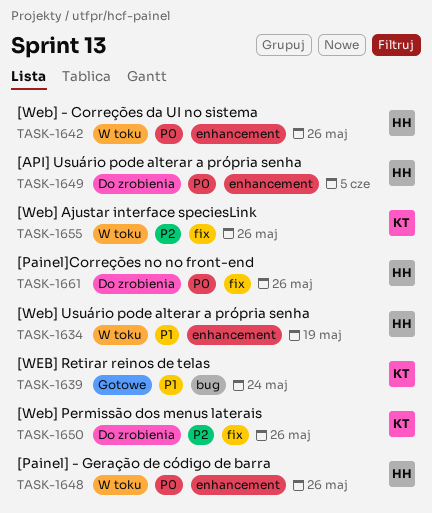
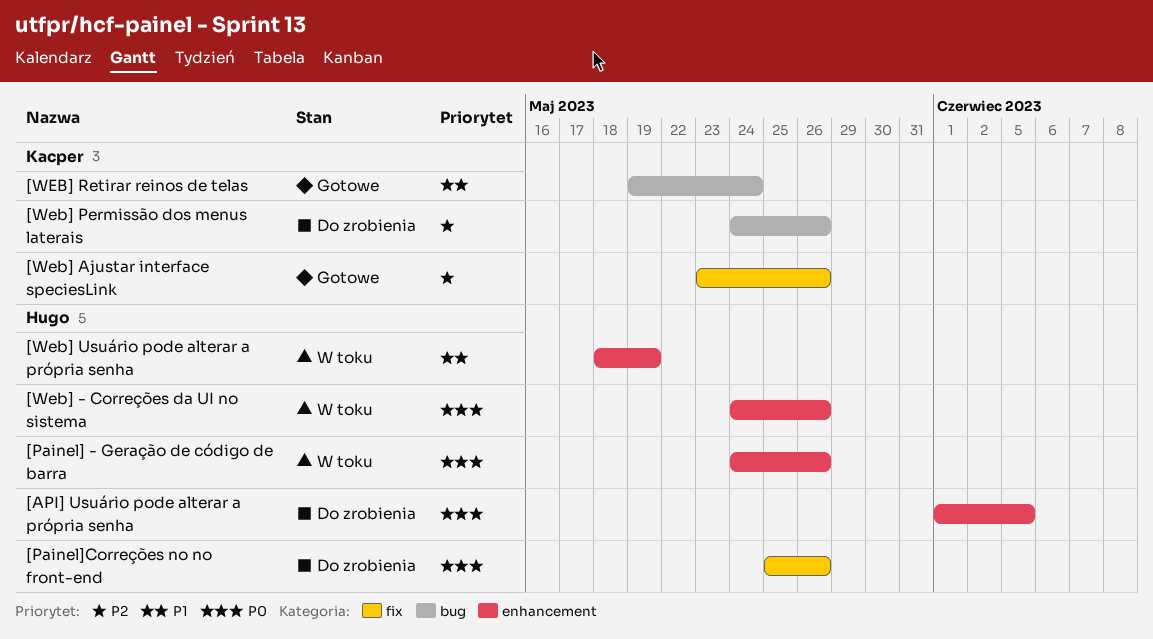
[Web] Ajustar interface speciesLink, status: W toku -> Gotowe
[Web] Permissão dos menus laterais, label: fix -> bug

